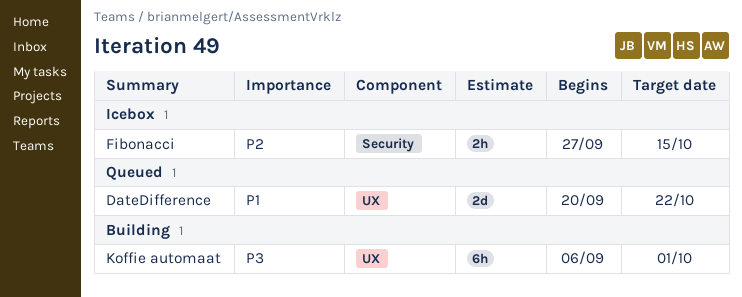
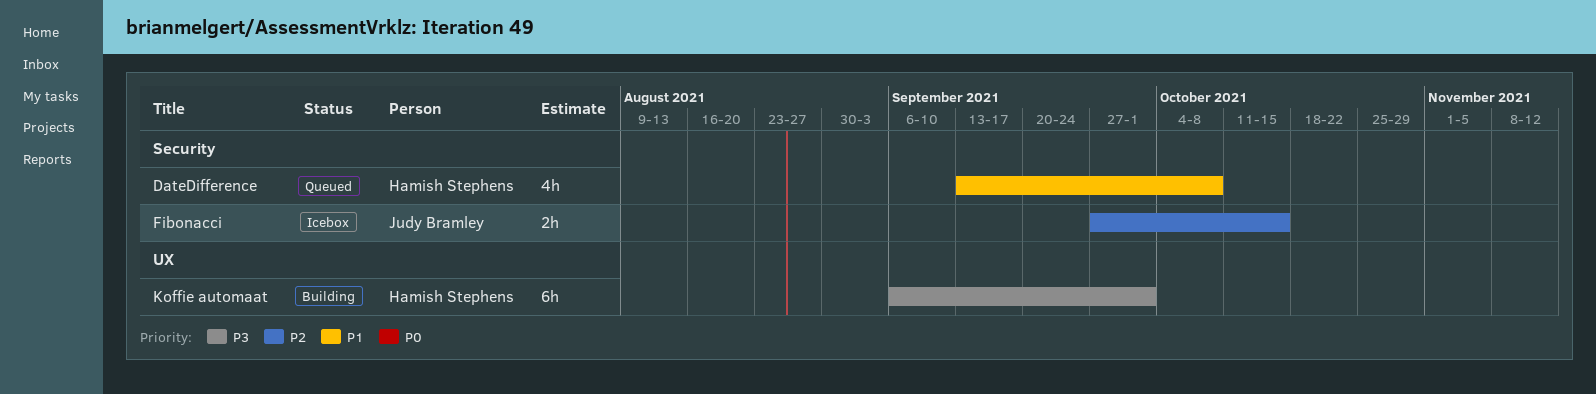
DateDifference, label: UX -> Security
DateDifference, estimate: 2d -> 4h
DateDifference, start: Sep 20 -> Sep 13
DateDifference, due: Oct 22 -> Oct 8

